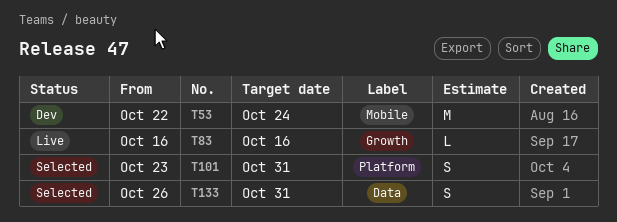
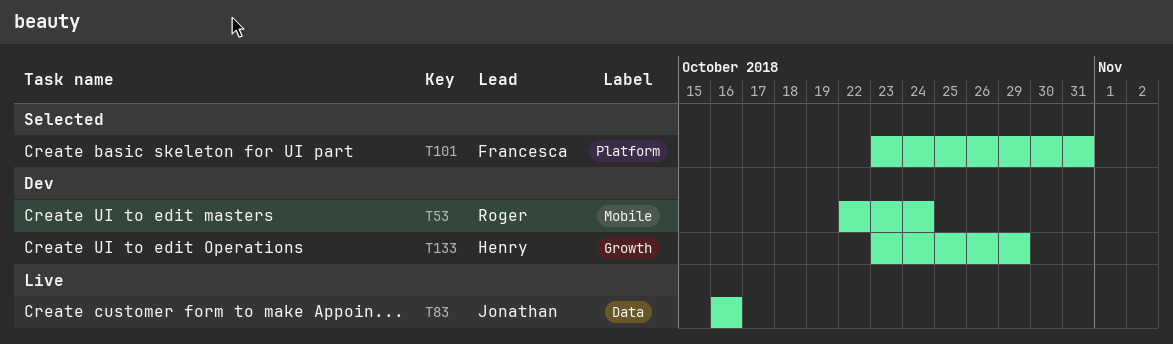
T83, label: Growth -> Data
T133, status: Selected -> Dev
T133, label: Data -> Growth
T133, start: Oct 26 -> Oct 23
T133, due: Oct 31 -> Oct 29

